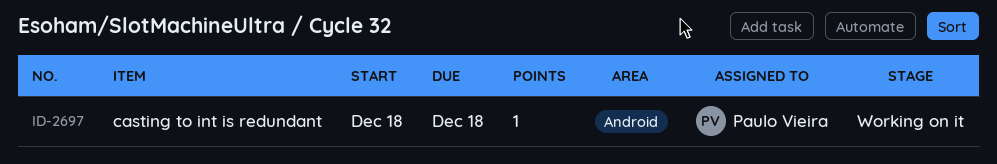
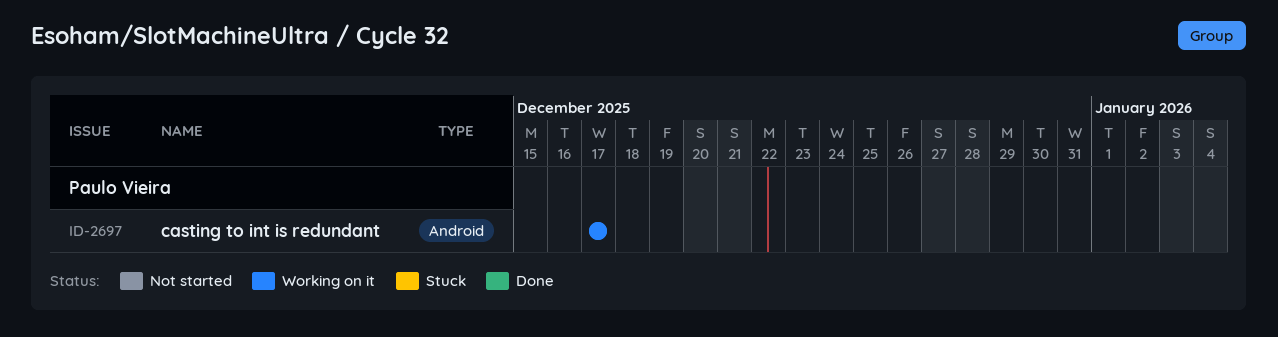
ID-2697, start: Dec 18 -> Dec 17
ID-2697, due: Dec 18 -> Dec 17

